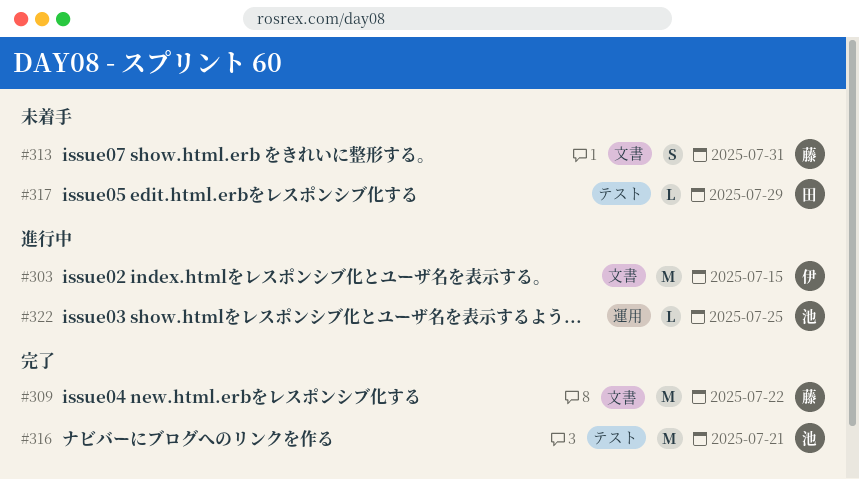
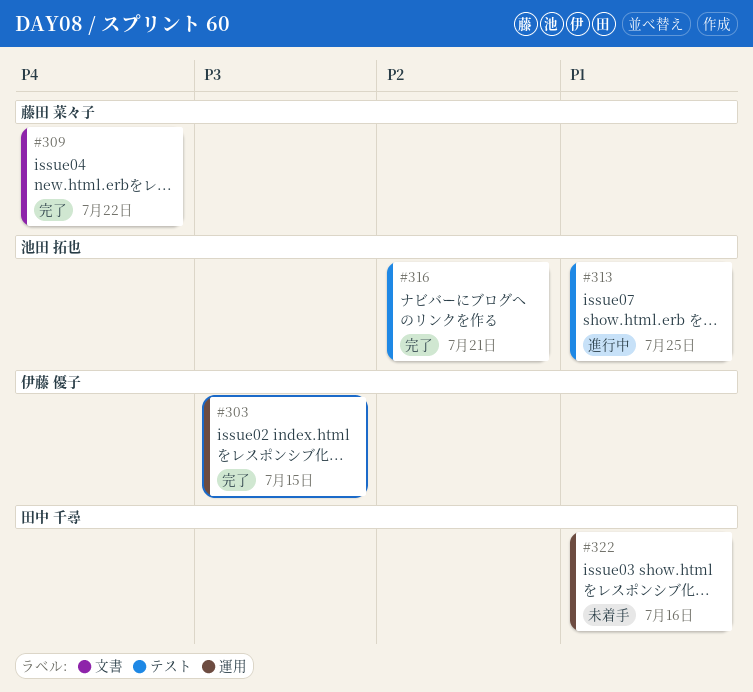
#303, status: 進行中 -> 完了
#303, label: 文書 -> 運用
#313, status: 未着手 -> 進行中
#313, owner: 藤田 菜々子 -> 池田 拓也
#313, label: 文書 -> テスト
#313, due: Jul 31 -> Jul 25
#317: present -> none
#322, status: 進行中 -> 未着手
#322, owner: 池田 拓也 -> 田中 千尋
#322, due: Jul 25 -> Jul 16

